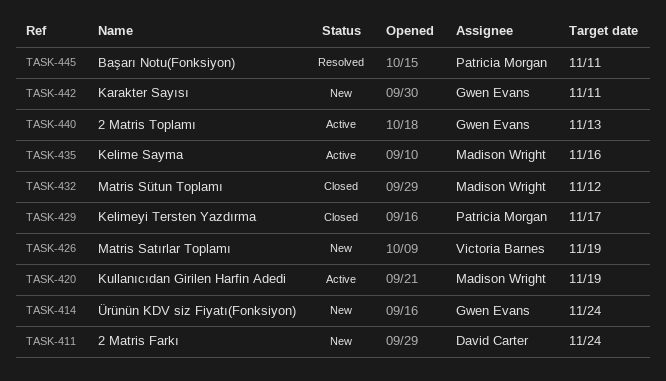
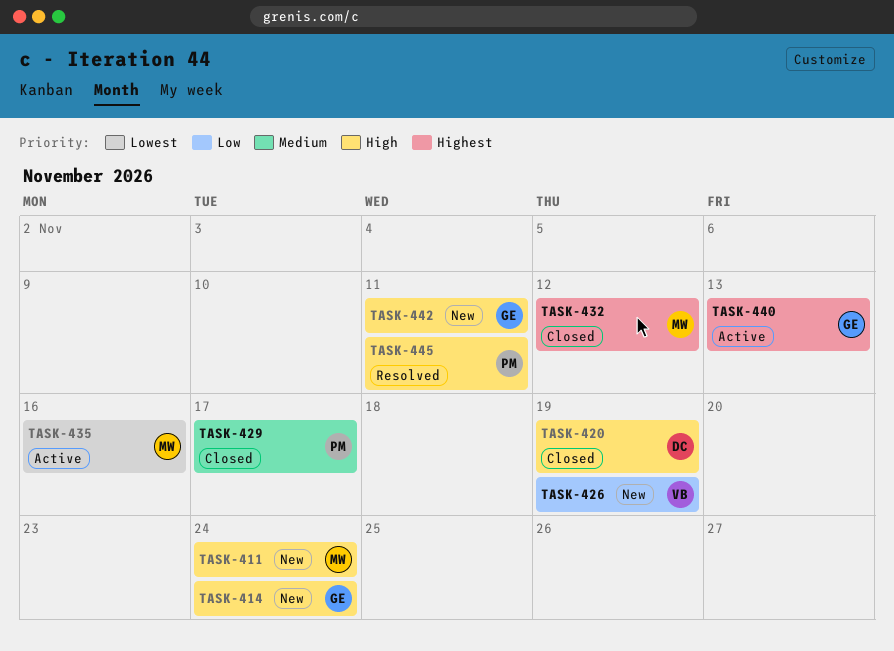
TASK-411, owner: David Carter -> Madison Wright
TASK-420, status: Active -> Closed
TASK-420, owner: Madison Wright -> David Carter

